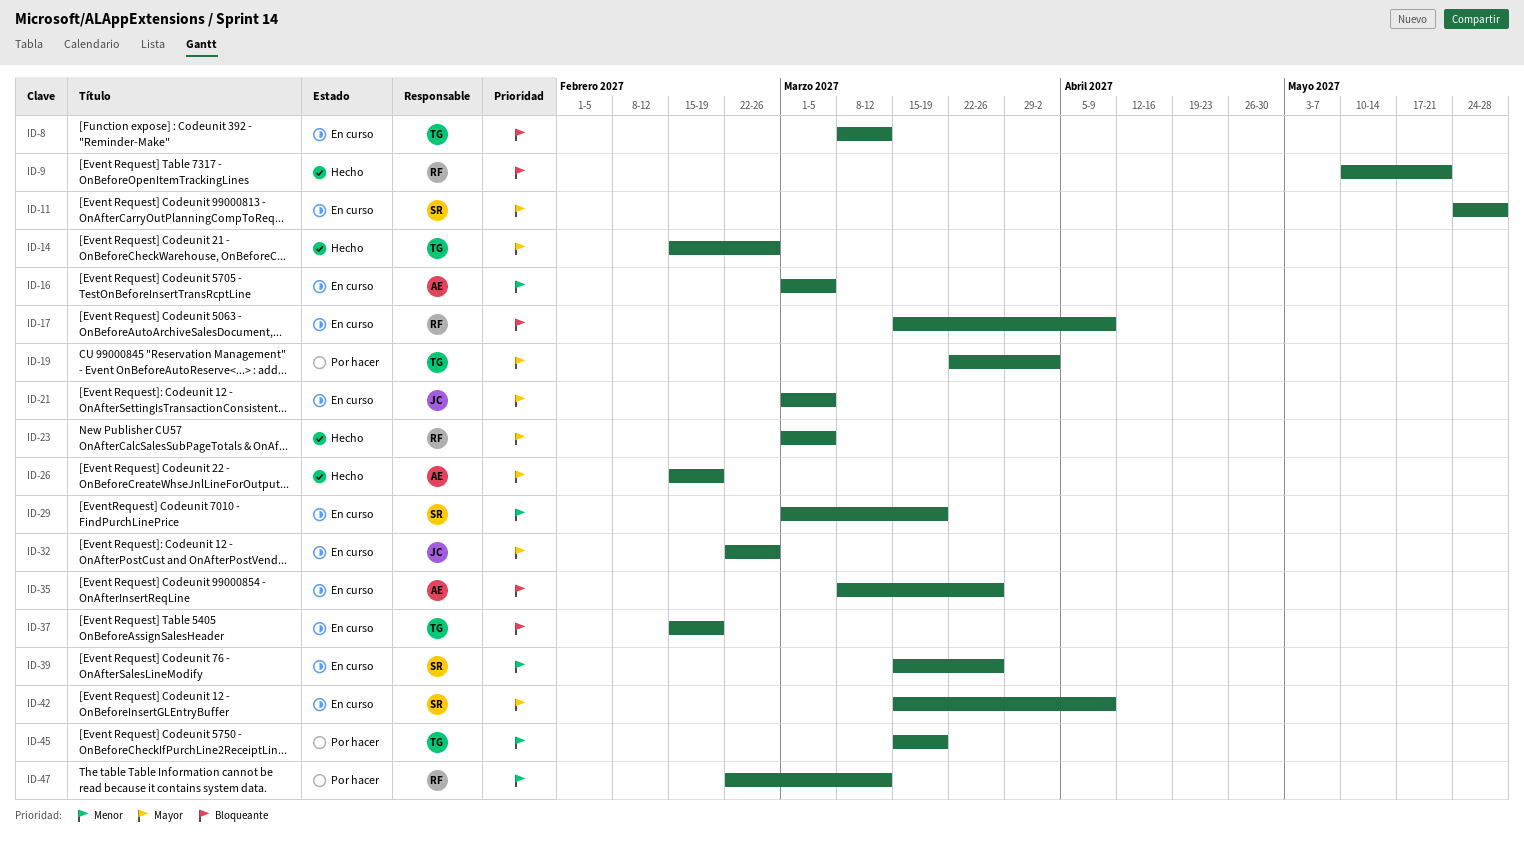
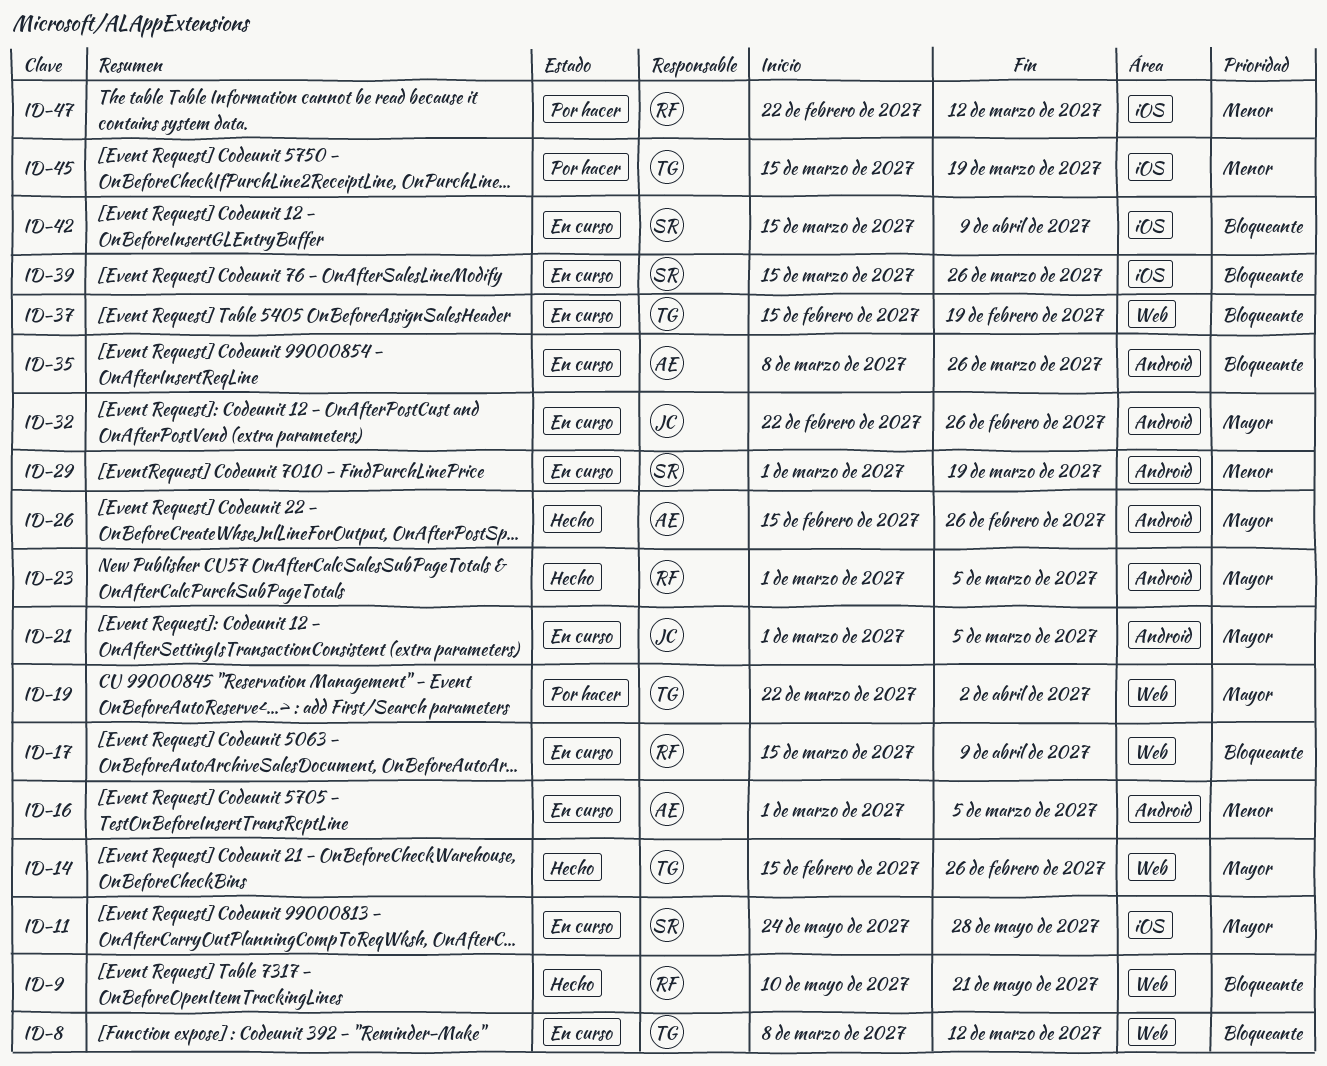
ID-26, due: Feb 19 -> Feb 26
ID-39, priority: Menor -> Bloqueante
ID-42, priority: Mayor -> Bloqueante

